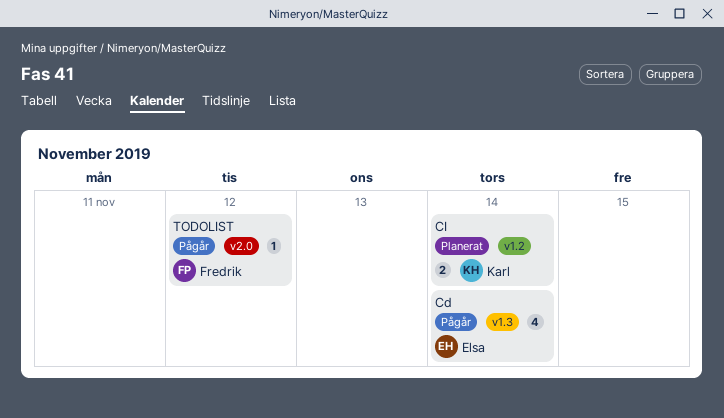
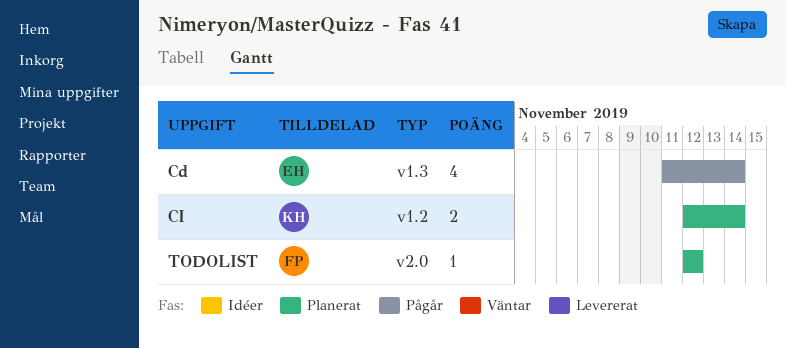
TODOLIST, status: Pågår -> Planerat

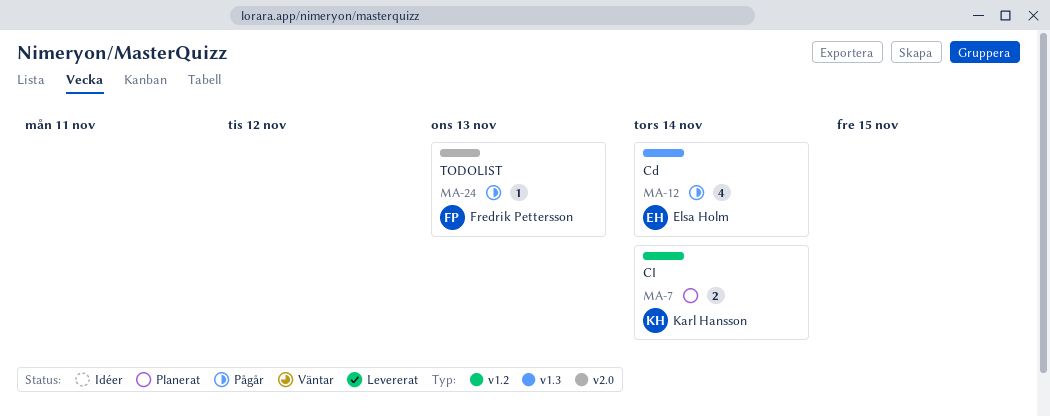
TODOLIST, status: Planerat -> Pågår
TODOLIST, due: Nov 12 -> Nov 13

